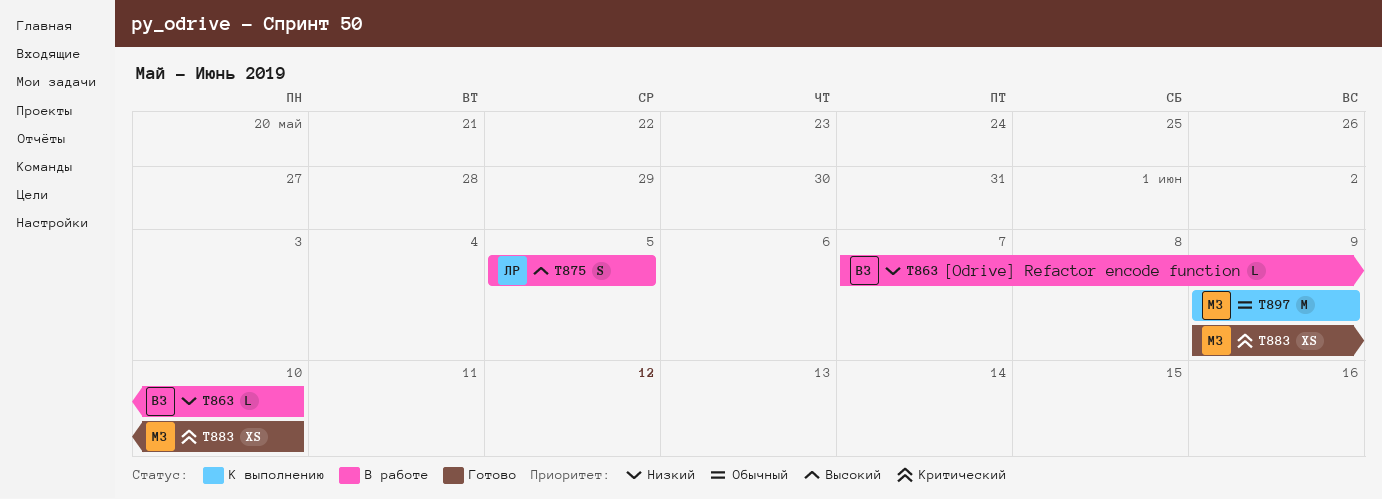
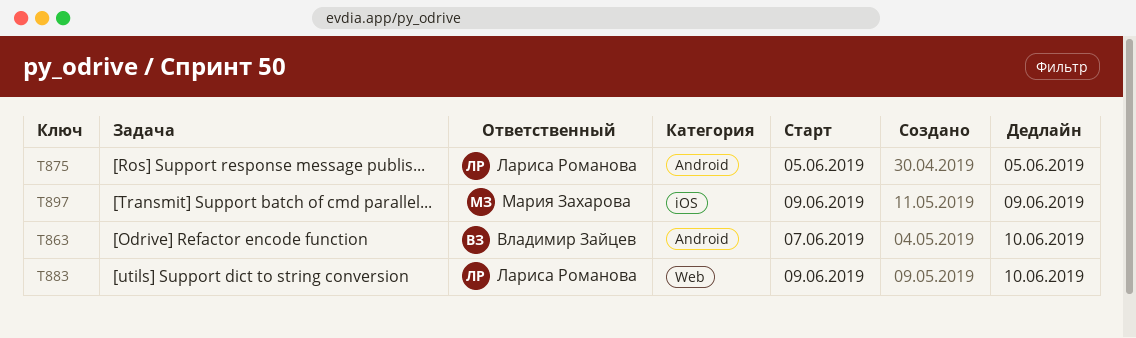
T883, owner: Мария Захарова -> Лариса Романова

